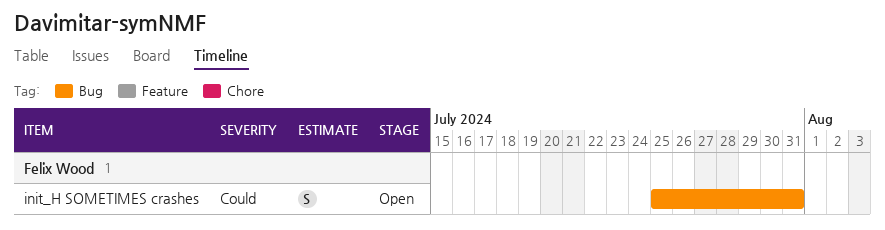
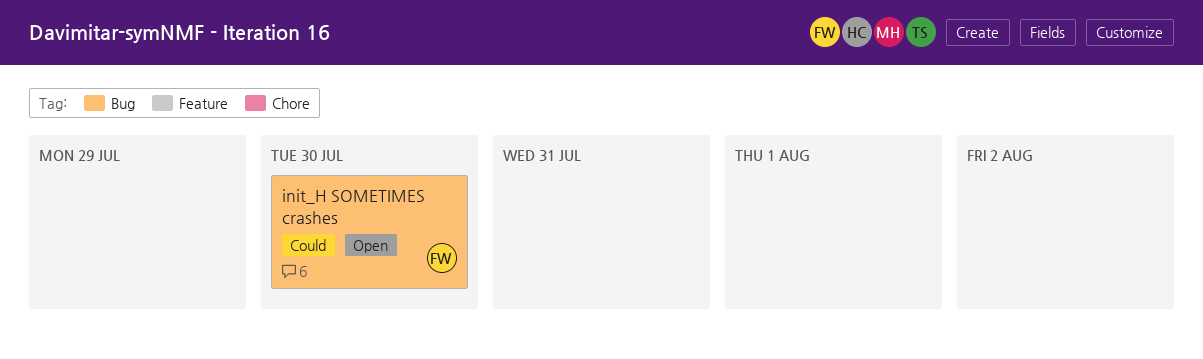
init_H SOMETIMES crashes, due: Jul 31 -> Jul 30

